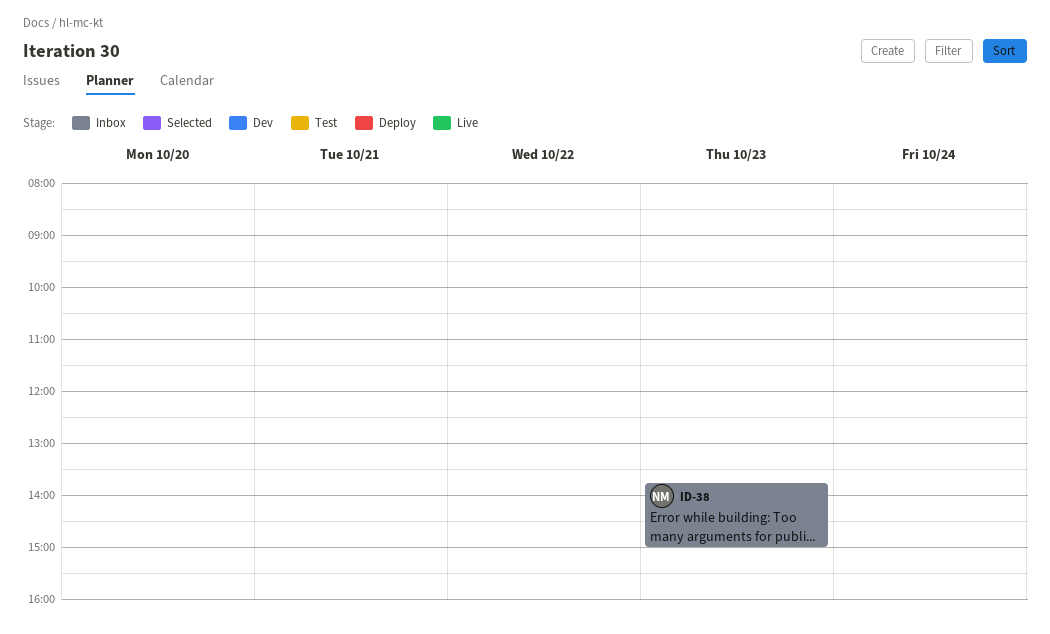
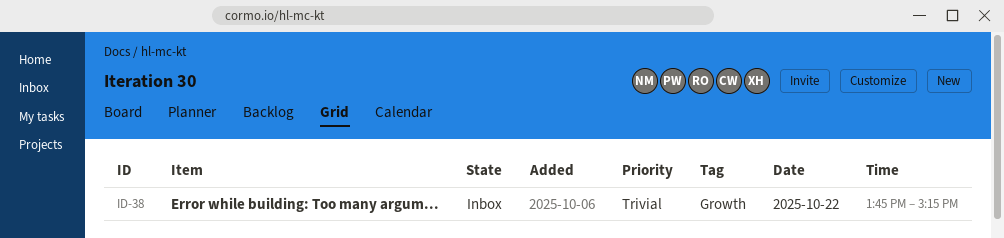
ID-38, day: Oct 23 -> Oct 22
ID-38, ends: 15:00 -> 15:15

